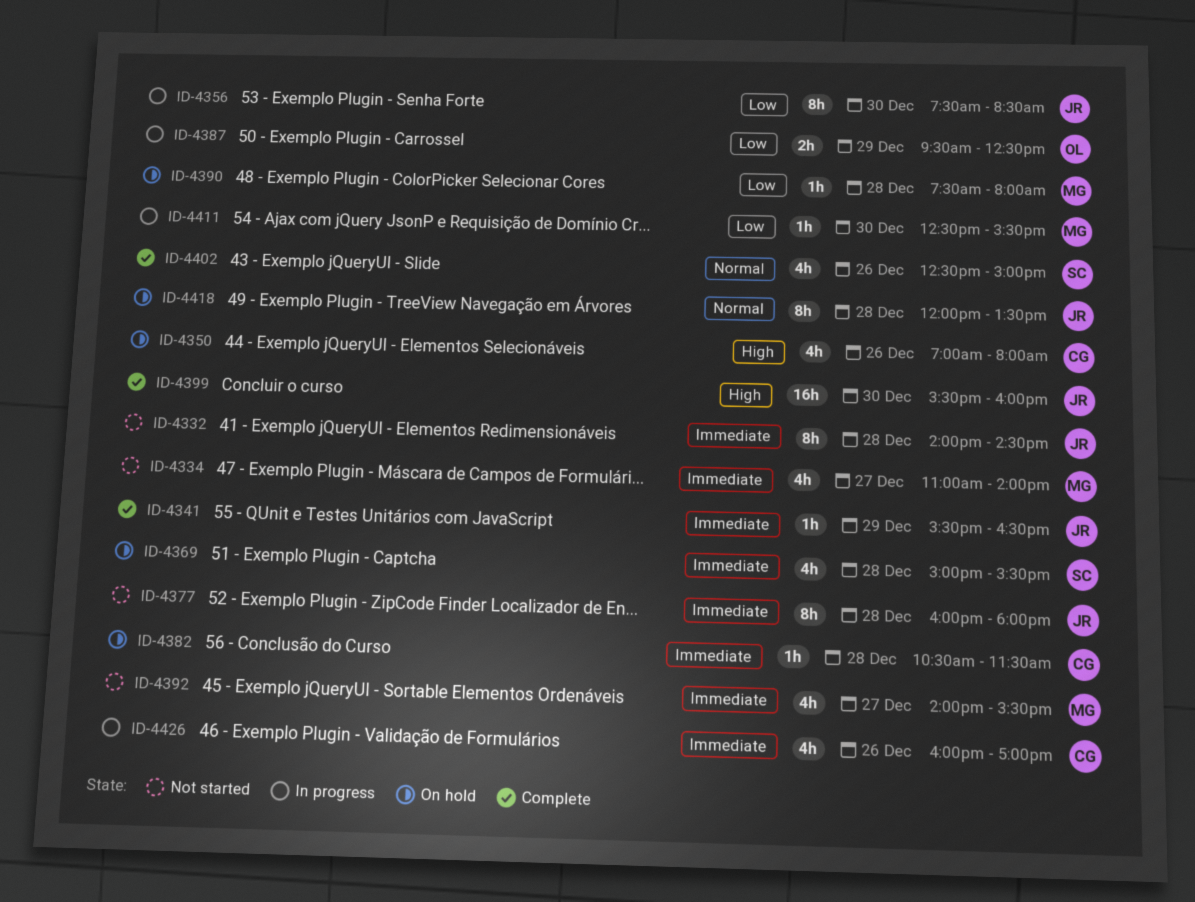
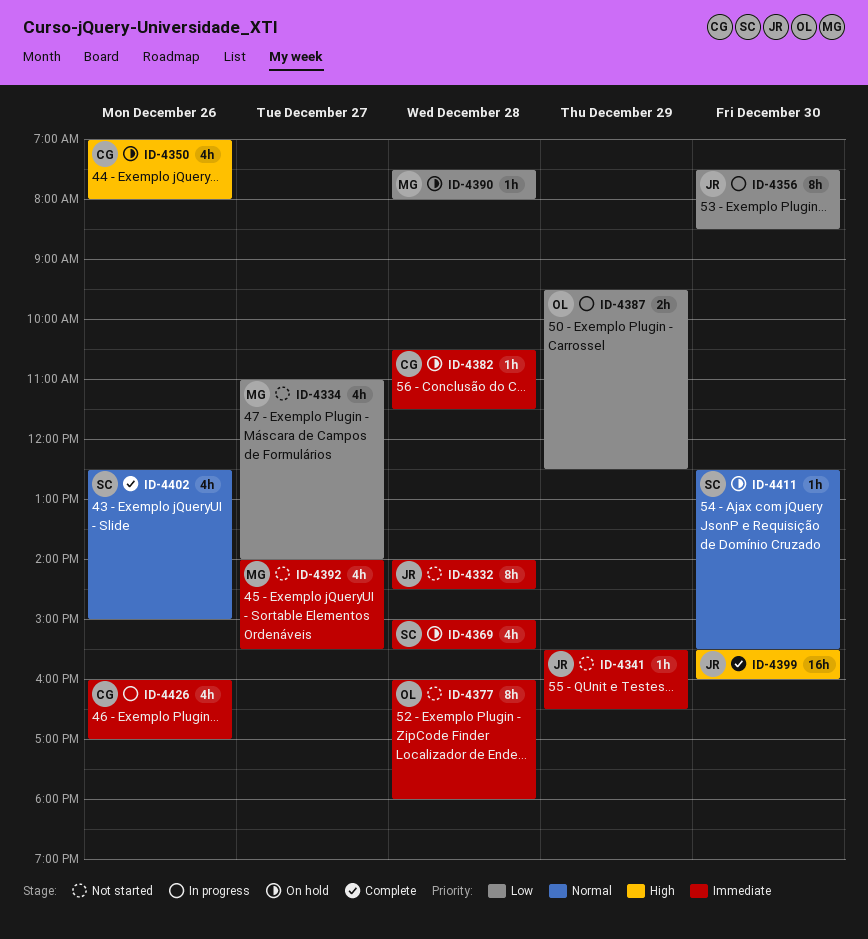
ID-4334, priority: Immediate -> Low
ID-4341, status: Complete -> Not started
ID-4377, owner: JR -> OL
ID-4411, status: In progress -> On hold
ID-4411, owner: MG -> SC
ID-4411, priority: Low -> Normal
ID-4418: present -> none

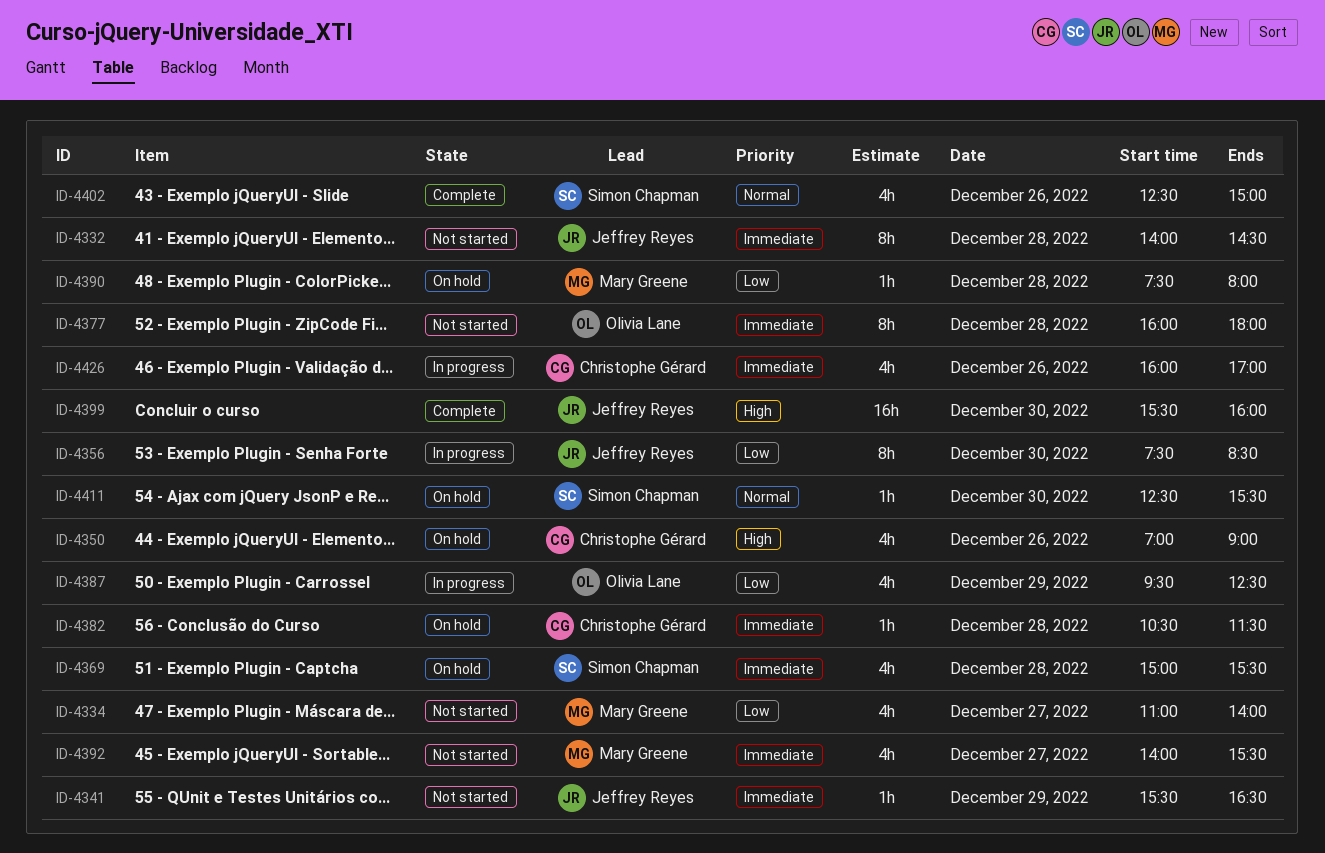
ID-4350, ends: 08:00 -> 09:00
ID-4387, estimate: 2h -> 4h

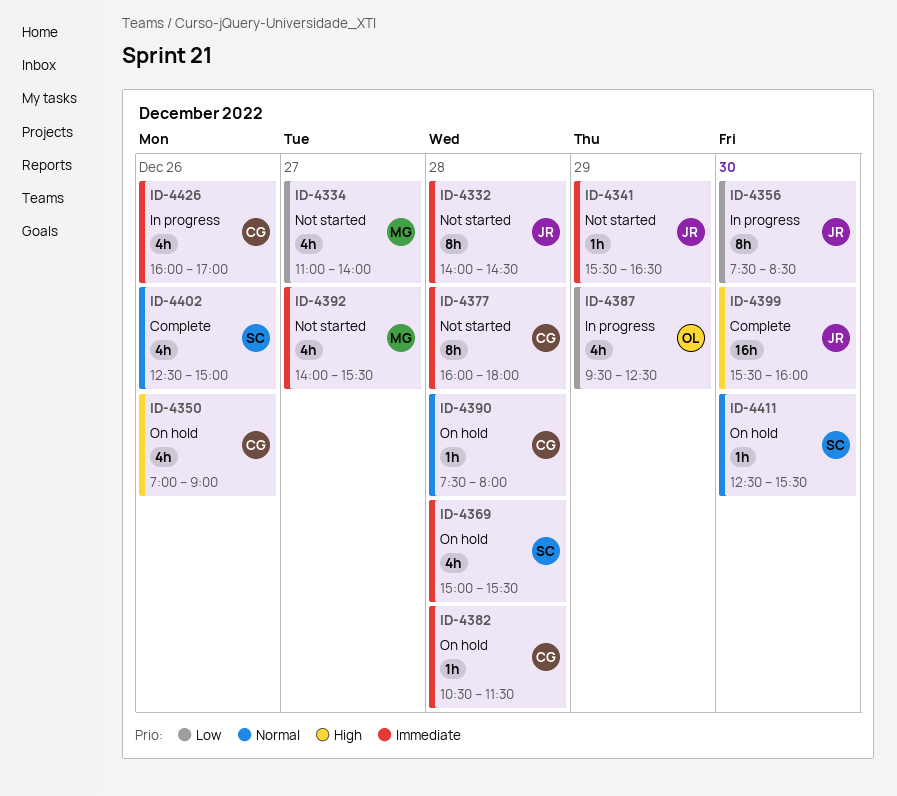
ID-4377, owner: Olivia Lane -> Christophe Gérard
ID-4390, owner: Mary Greene -> Christophe Gérard
ID-4390, priority: Low -> Normal

